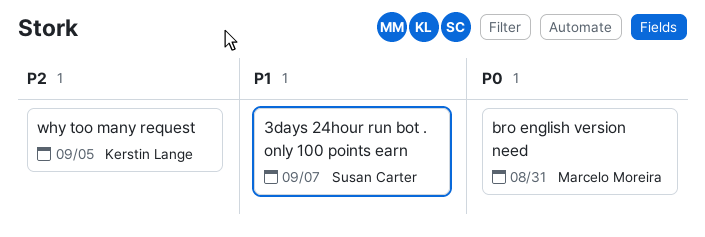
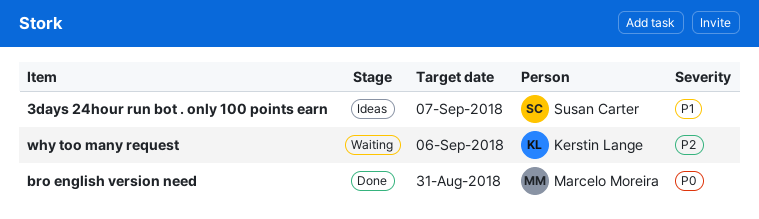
why too many request, due: Sep 5 -> Sep 6

